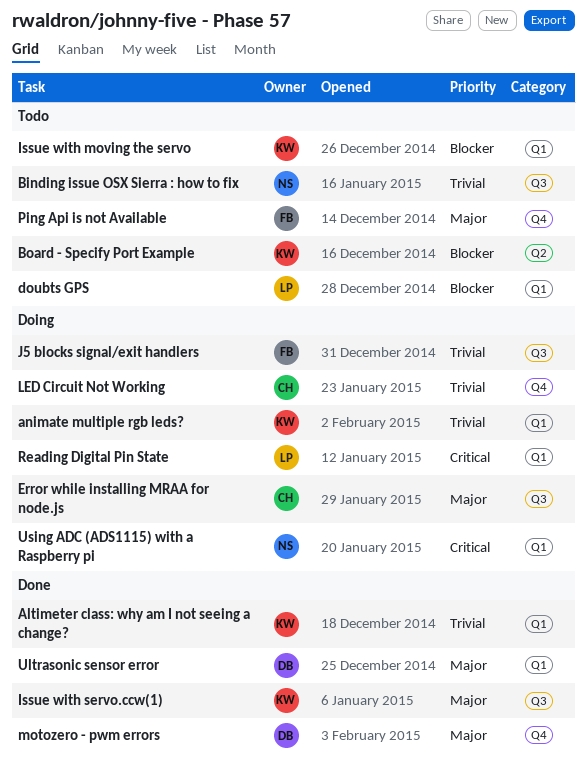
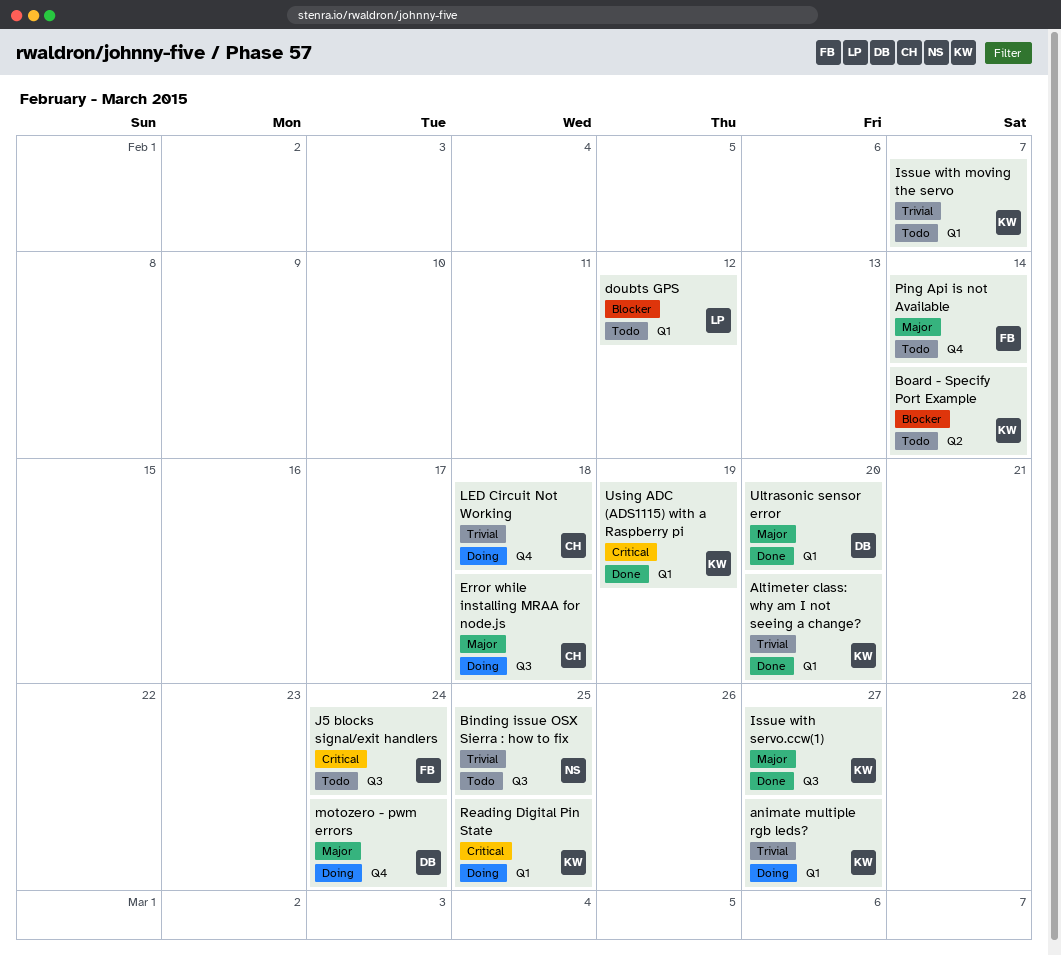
Issue with moving the servo, priority: Blocker -> Trivial
J5 blocks signal/exit handlers, status: Doing -> Todo
J5 blocks signal/exit handlers, priority: Trivial -> Critical
motozero - pwm errors, status: Done -> Doing
Reading Digital Pin State, owner: LP -> KW
Using ADC (ADS1115) with a Raspberry pi, status: Doing -> Done
Using ADC (ADS1115) with a Raspberry pi, owner: NS -> KW

